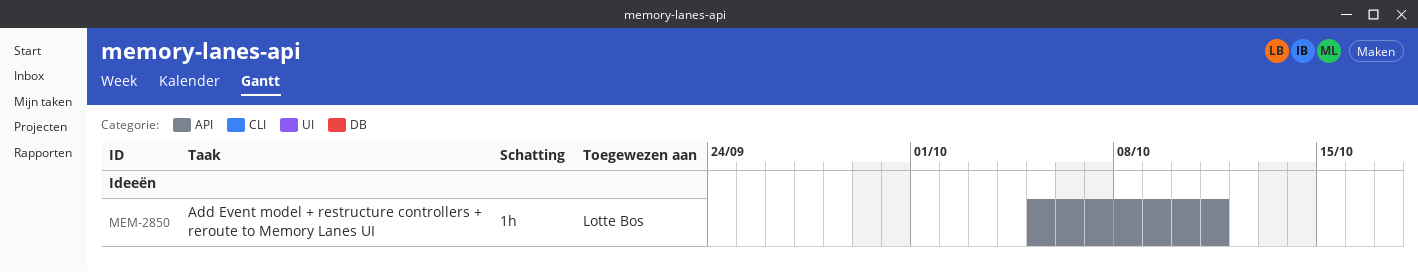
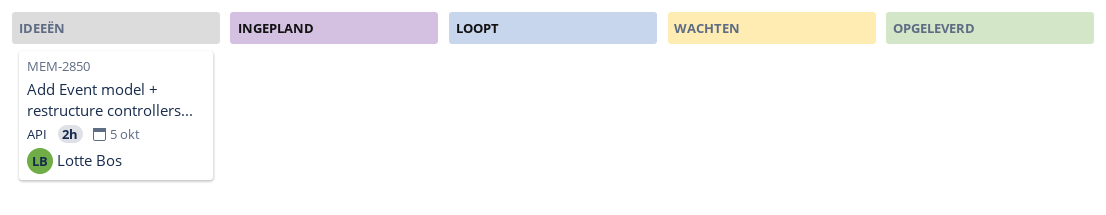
MEM-2850, estimate: 1h -> 2h
MEM-2850, due: Oct 11 -> Oct 5

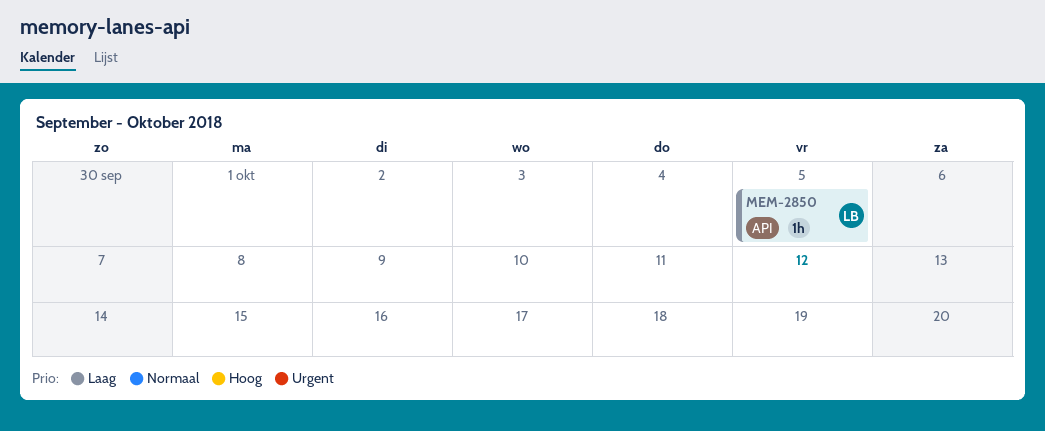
MEM-2850, estimate: 2h -> 1h

